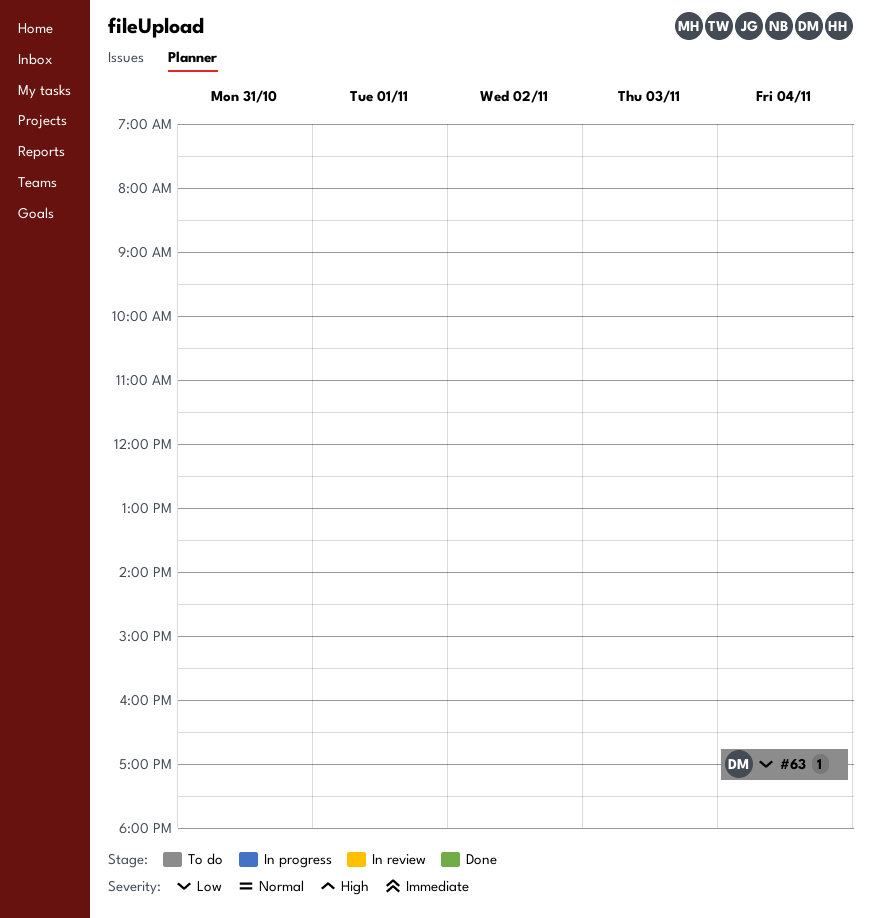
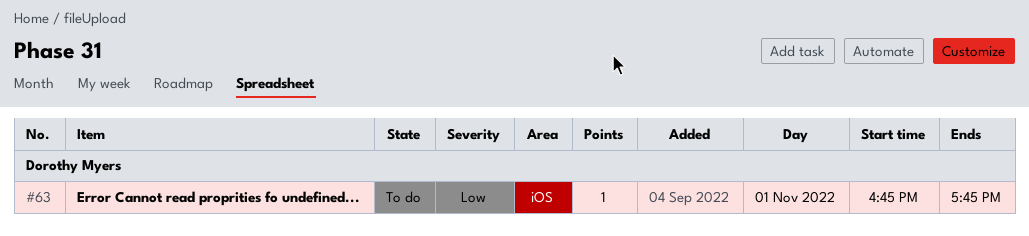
#63, day: Nov 4 -> Nov 1
#63, ends: 17:15 -> 17:45

